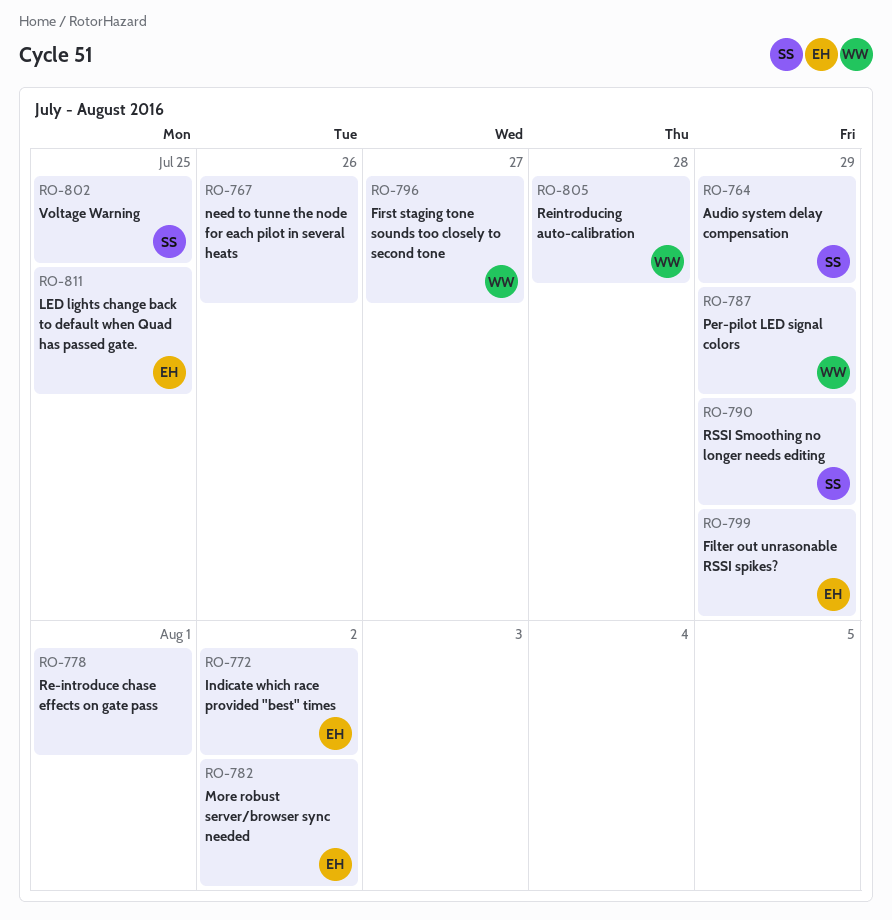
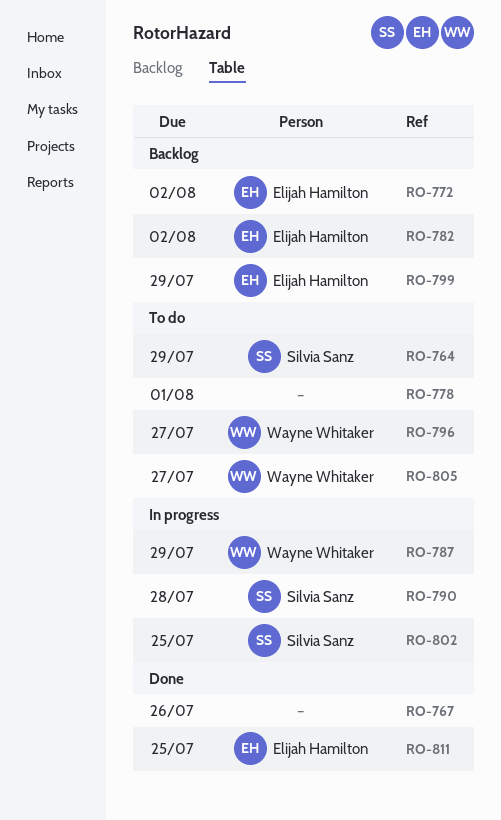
RO-790, due: Jul 29 -> Jul 28
RO-805, due: Jul 28 -> Jul 27

